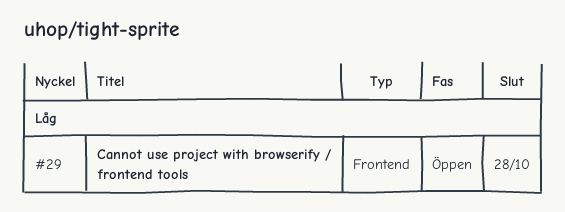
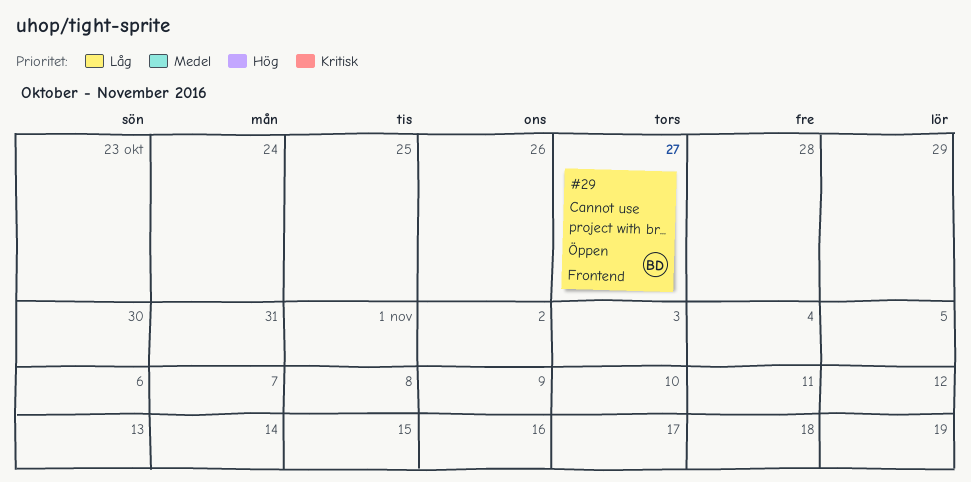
#29, due: Oct 28 -> Oct 27

